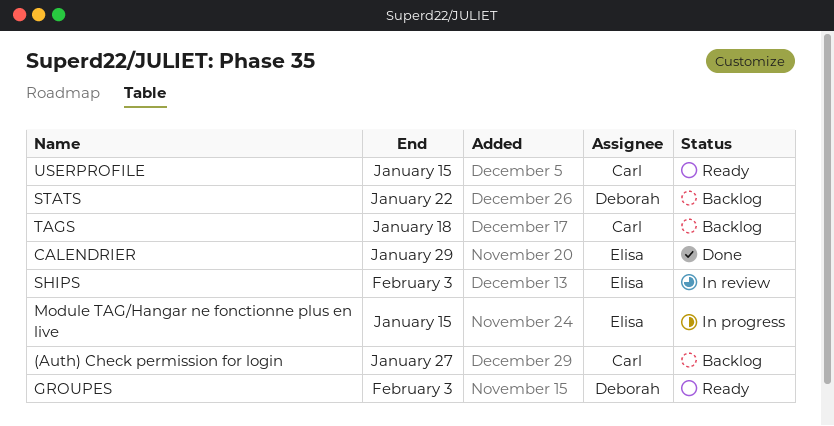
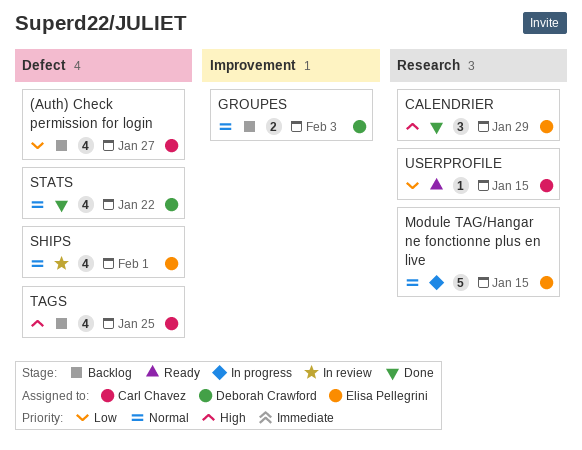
GROUPES, status: Ready -> Backlog
SHIPS, due: Feb 3 -> Feb 1
STATS, status: Backlog -> Done
TAGS, due: Jan 18 -> Jan 25

